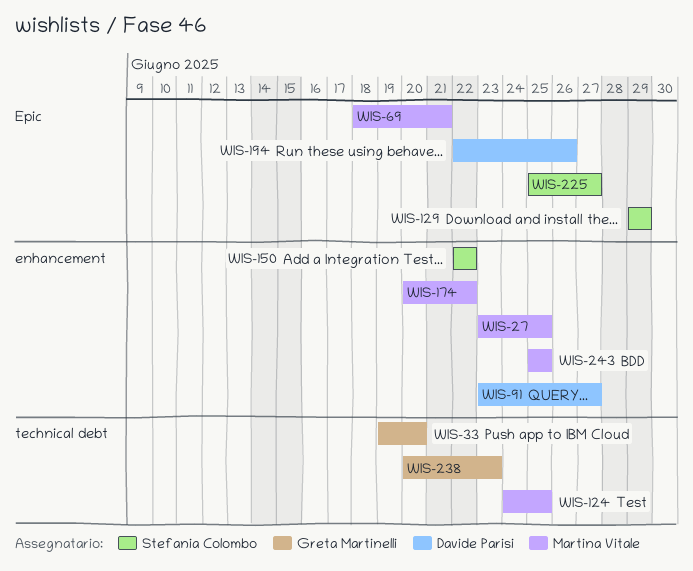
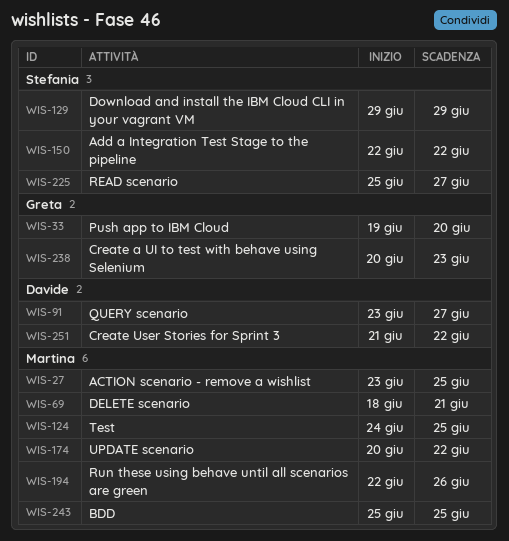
WIS-194, owner: Davide Parisi -> Martina Vitale
WIS-251: none -> present

